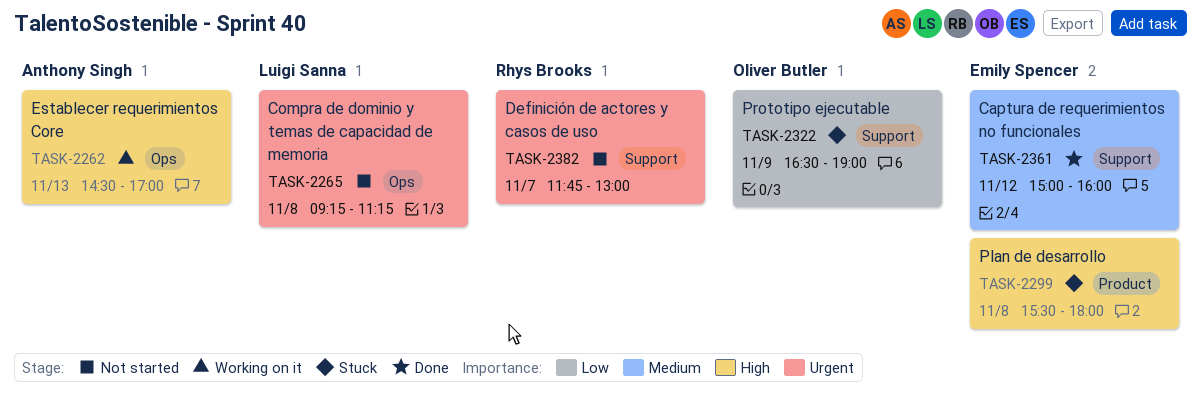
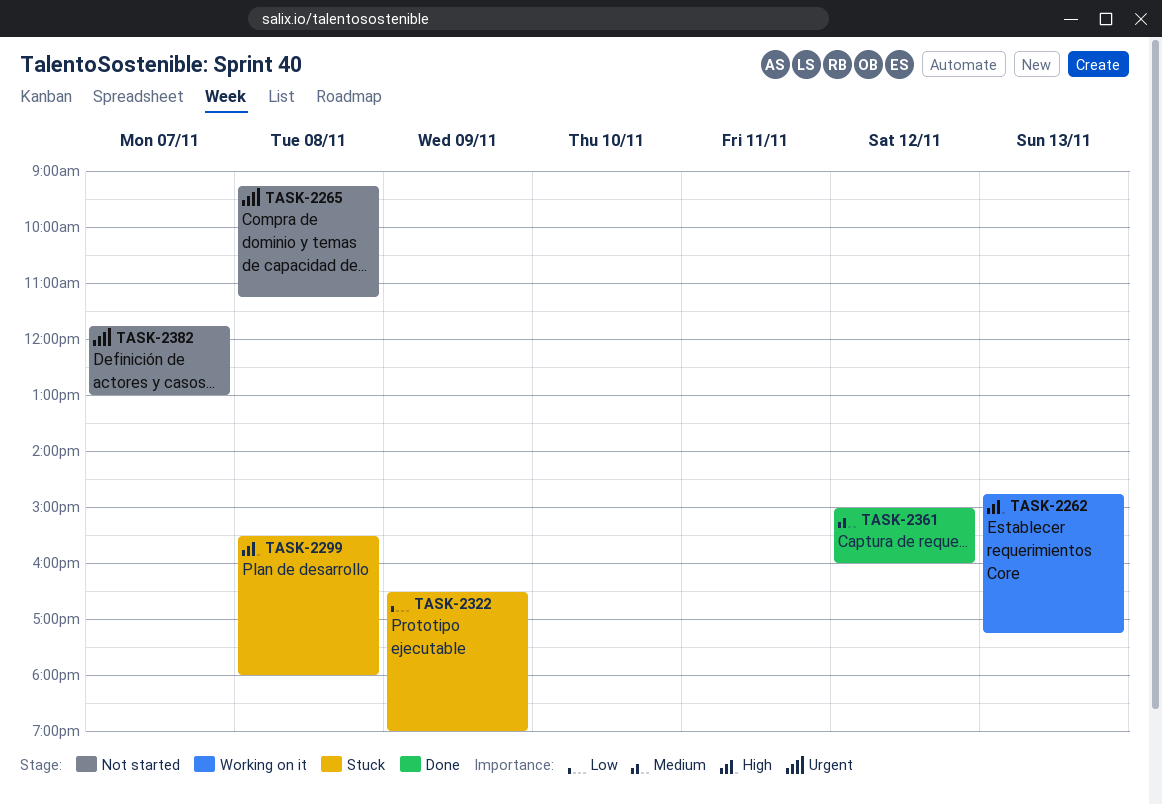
TASK-2262, begins: 14:30 -> 14:45
TASK-2262, ends: 17:00 -> 17:15

